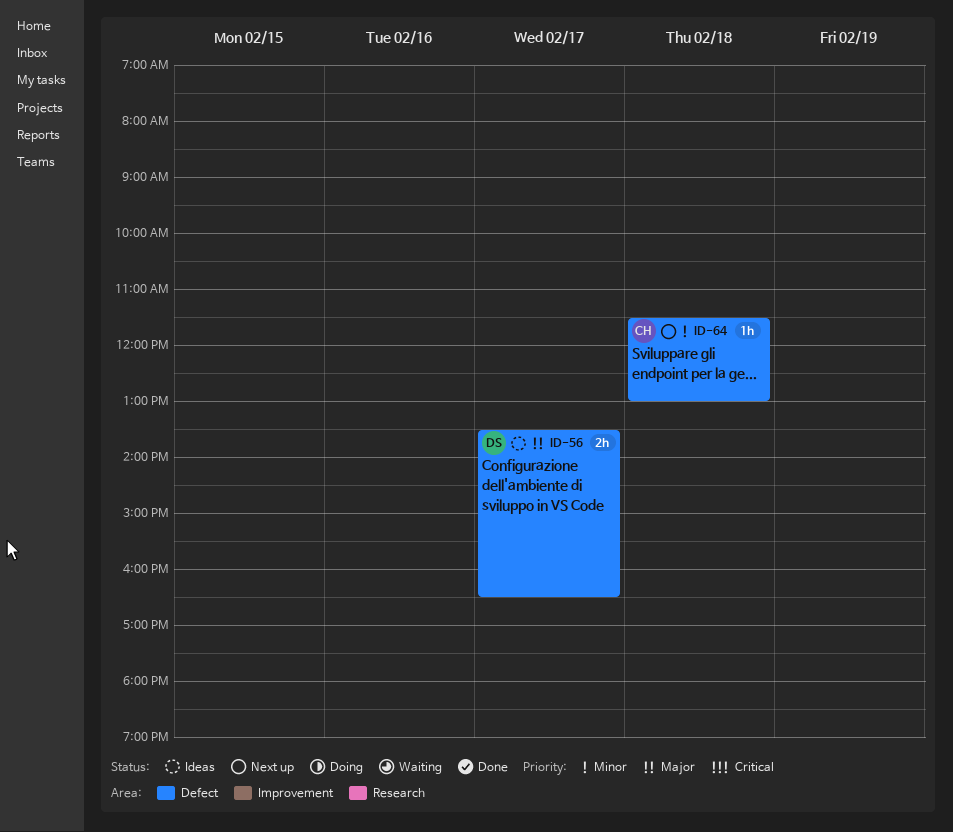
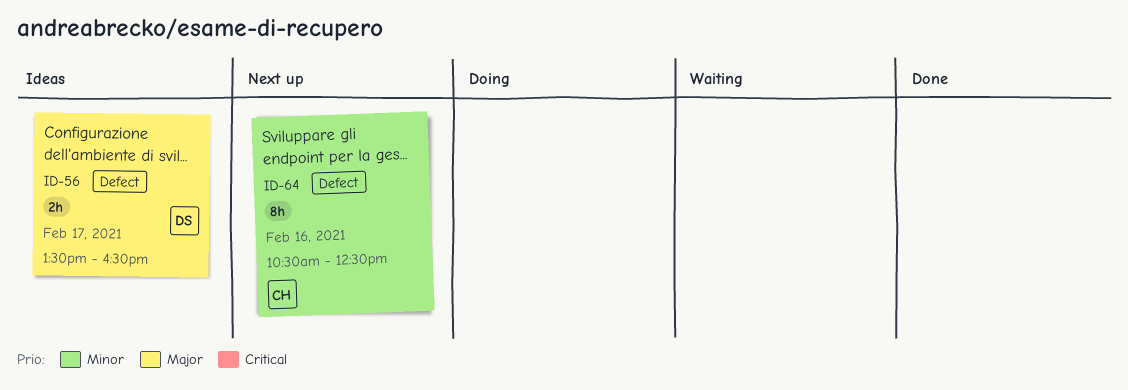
ID-64, estimate: 1h -> 8h
ID-64, day: Feb 18 -> Feb 16
ID-64, begins: 11:30 -> 10:30
ID-64, ends: 13:00 -> 12:30

